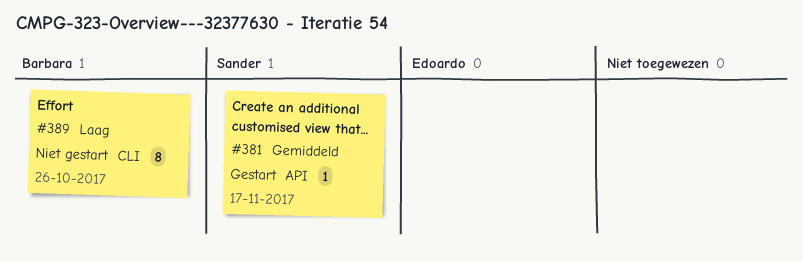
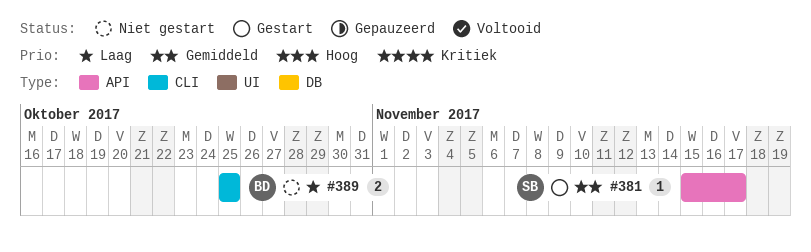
#389, estimate: 8 -> 2
#389, due: Oct 26 -> Oct 25

